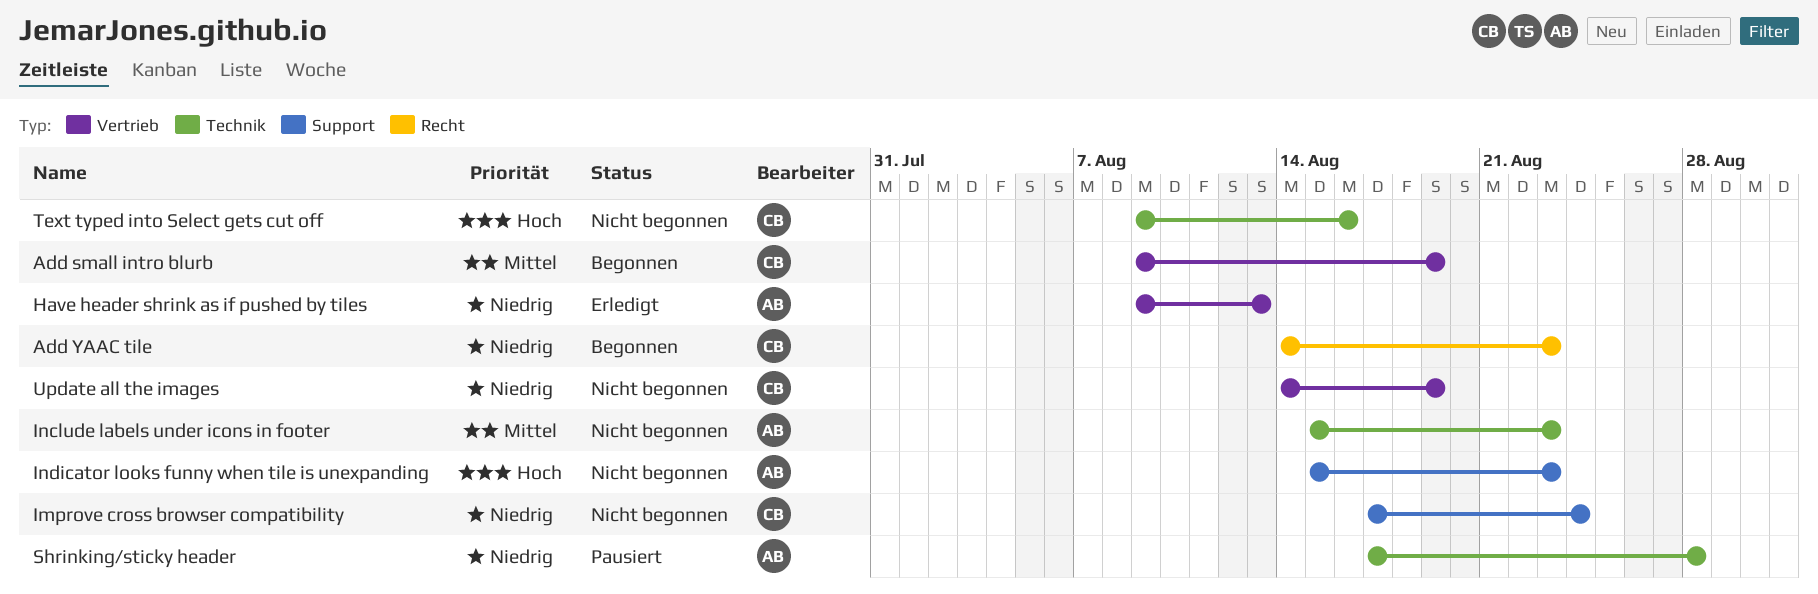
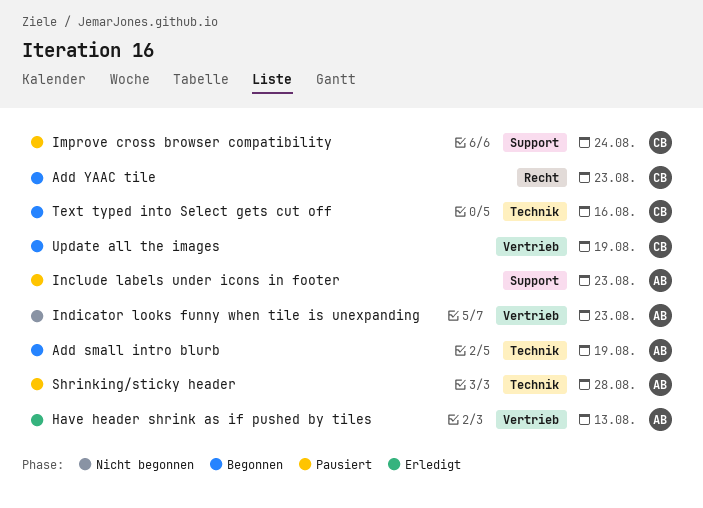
Add small intro blurb, owner: CB -> AB
Add small intro blurb, label: Vertrieb -> Technik
Improve cross browser compatibility, status: Nicht begonnen -> Pausiert
Include labels under icons in footer, status: Nicht begonnen -> Pausiert
Include labels under icons in footer, label: Technik -> Support
Indicator looks funny when tile is unexpanding, label: Support -> Vertrieb
Text typed into Select gets cut off, status: Nicht begonnen -> Begonnen
Update all the images, status: Nicht begonnen -> Begonnen

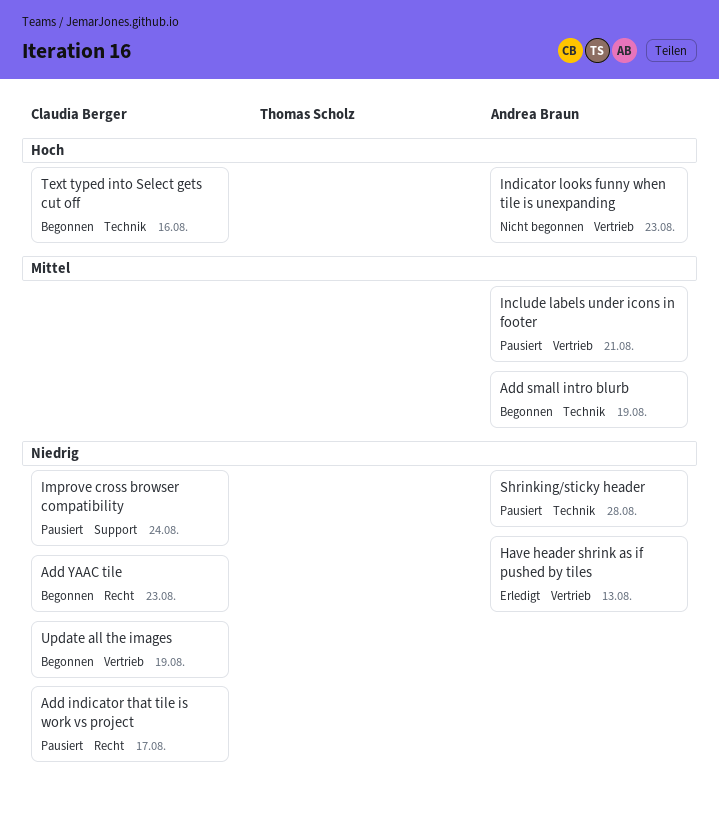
Add indicator that tile is work vs project: none -> present
Include labels under icons in footer, label: Support -> Vertrieb
Include labels under icons in footer, due: Aug 23 -> Aug 21

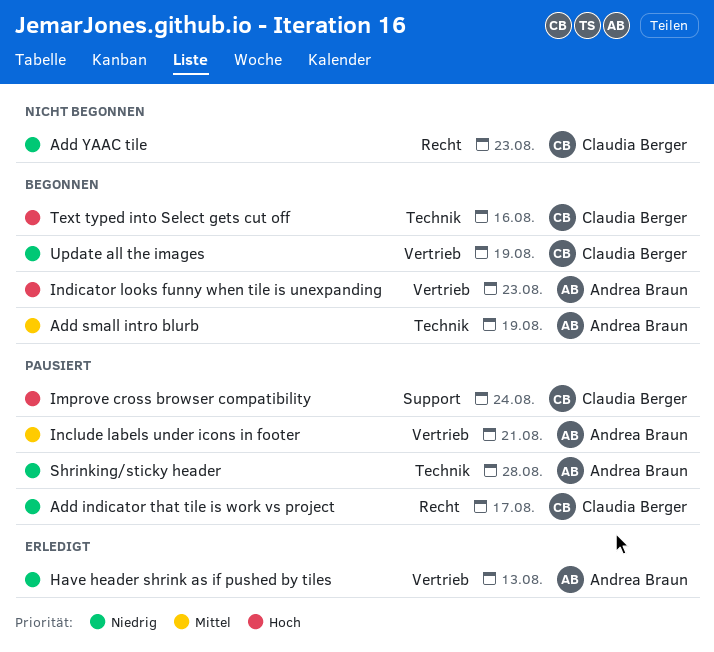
Add YAAC tile, status: Begonnen -> Nicht begonnen
Improve cross browser compatibility, priority: Niedrig -> Hoch
Indicator looks funny when tile is unexpanding, status: Nicht begonnen -> Begonnen

